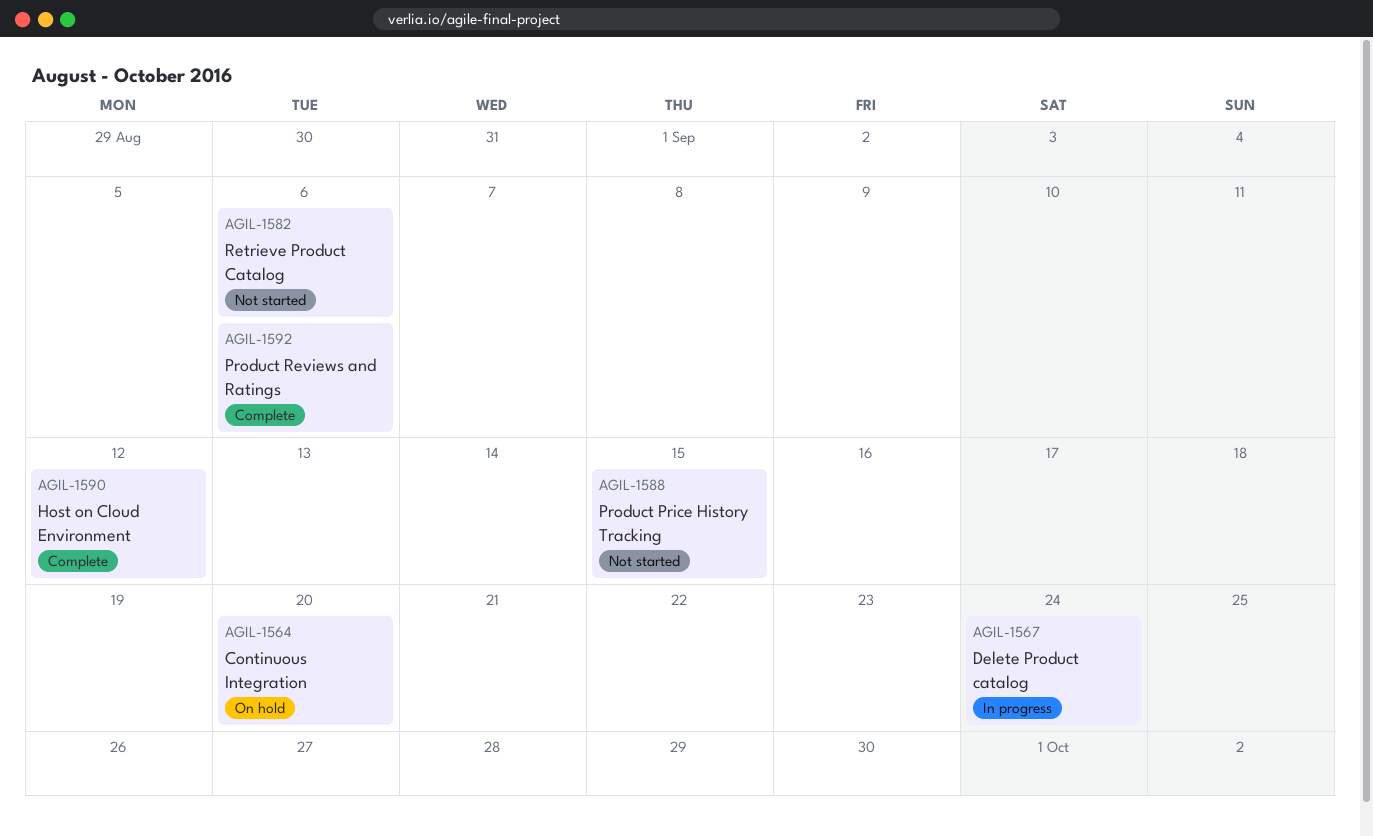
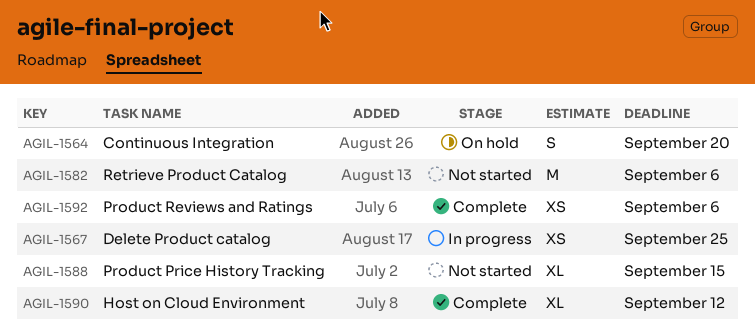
AGIL-1567, due: Sep 24 -> Sep 25

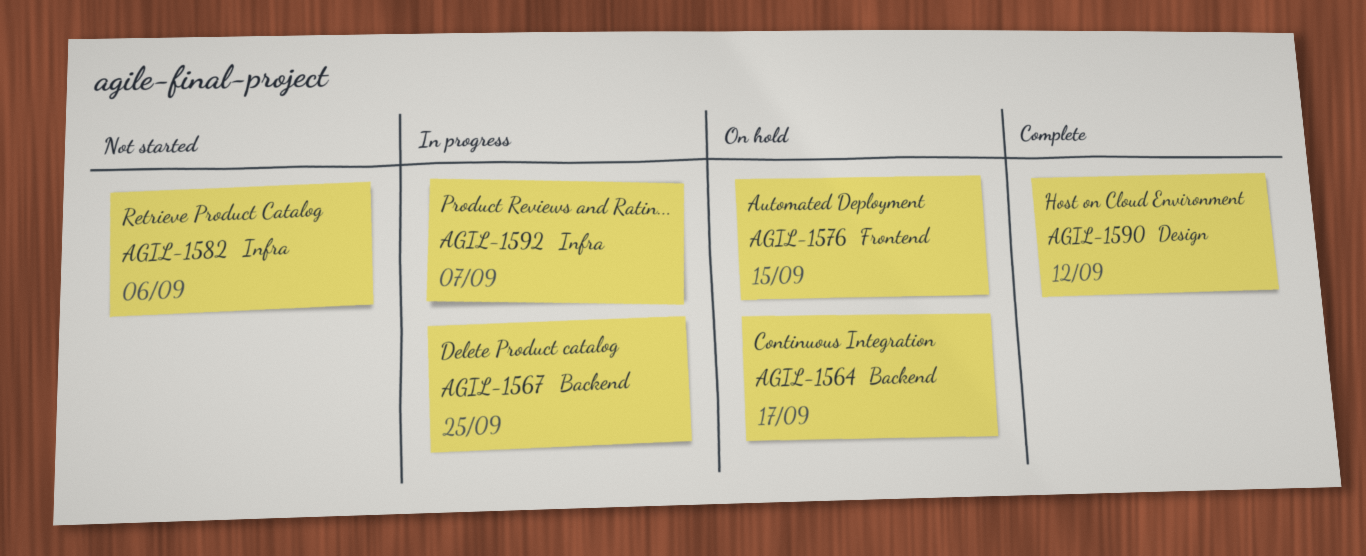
AGIL-1564, due: Sep 20 -> Sep 17
AGIL-1576: none -> present
AGIL-1588: present -> none
AGIL-1592, status: Complete -> In progress
AGIL-1592, due: Sep 6 -> Sep 7

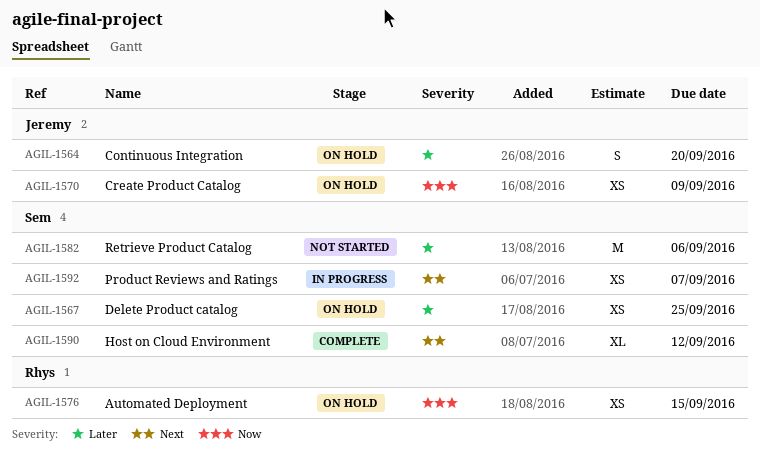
AGIL-1564, due: Sep 17 -> Sep 20
AGIL-1567, status: In progress -> On hold
AGIL-1570: none -> present

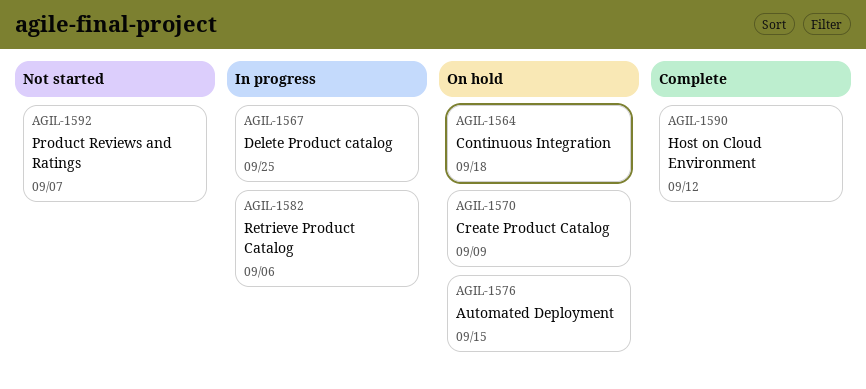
AGIL-1564, due: Sep 20 -> Sep 18
AGIL-1567, status: On hold -> In progress
AGIL-1582, status: Not started -> In progress
AGIL-1592, status: In progress -> Not started

